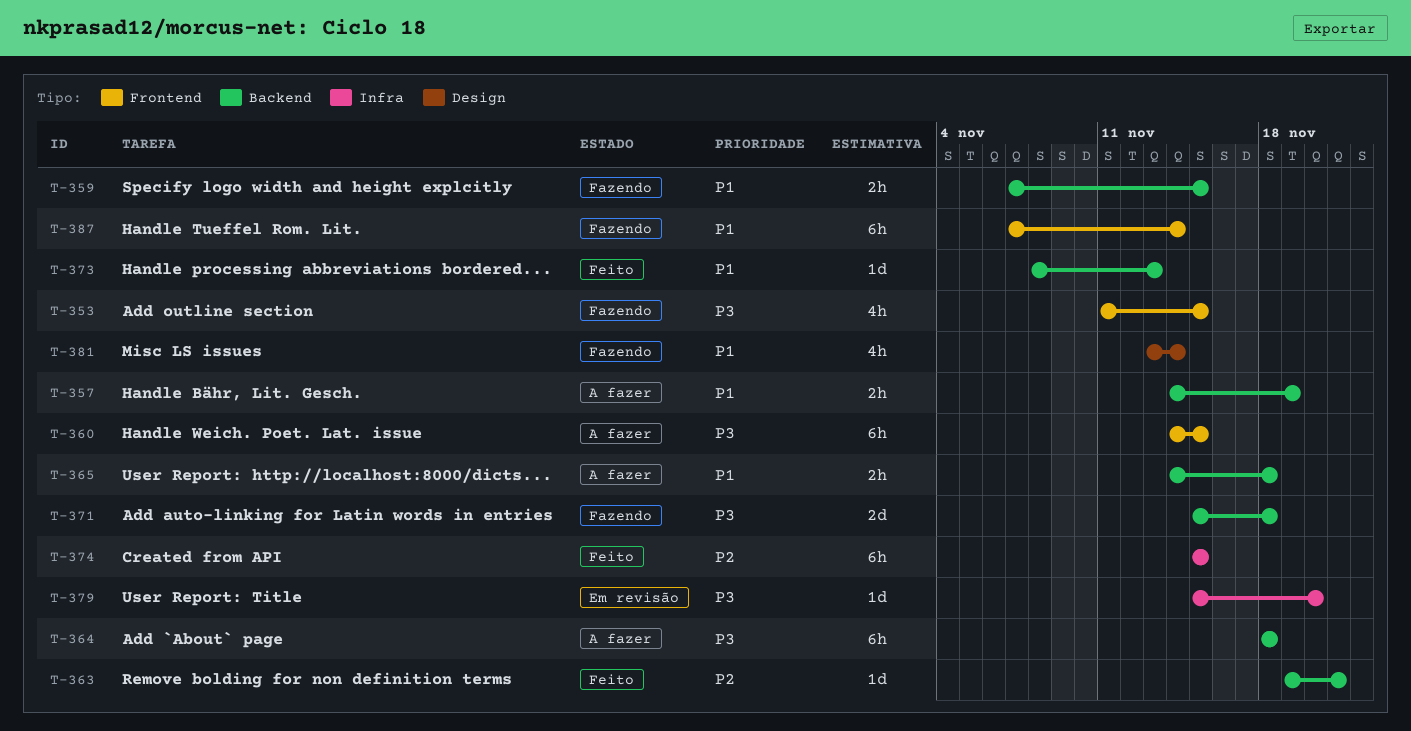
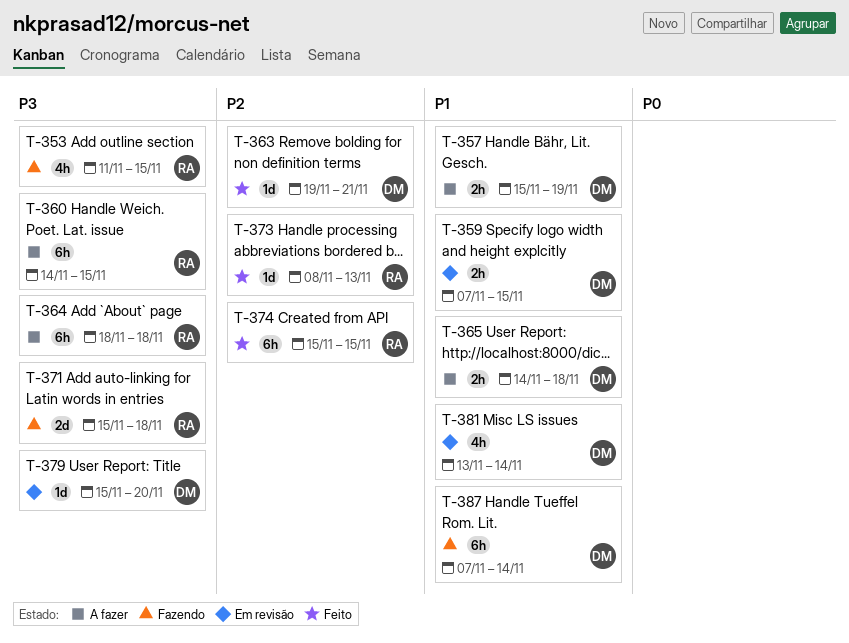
T-357, start: Nov 14 -> Nov 15
T-359, status: Fazendo -> Em revisão
T-373, priority: P1 -> P2
T-381, status: Fazendo -> Em revisão

